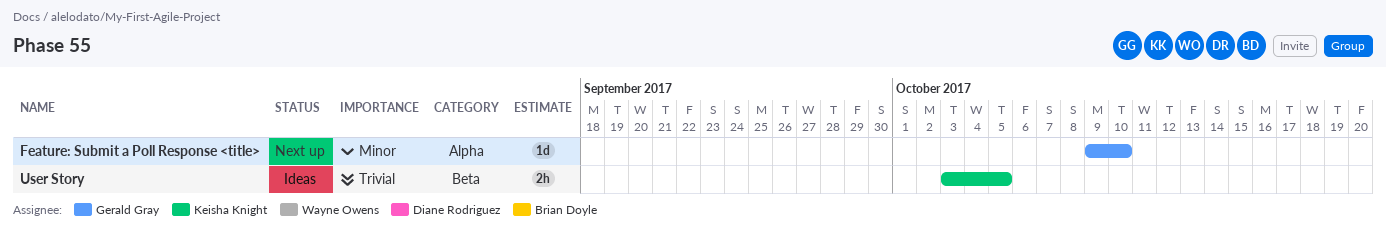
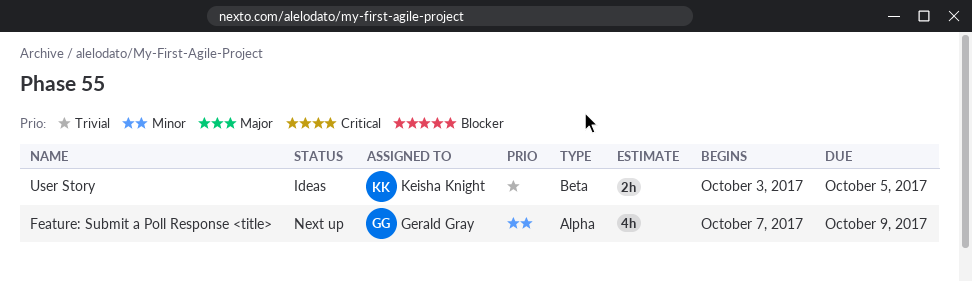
Feature: Submit a Poll Response <title>, estimate: 1d -> 4h
Feature: Submit a Poll Response <title>, start: Oct 9 -> Oct 7
Feature: Submit a Poll Response <title>, due: Oct 10 -> Oct 9

